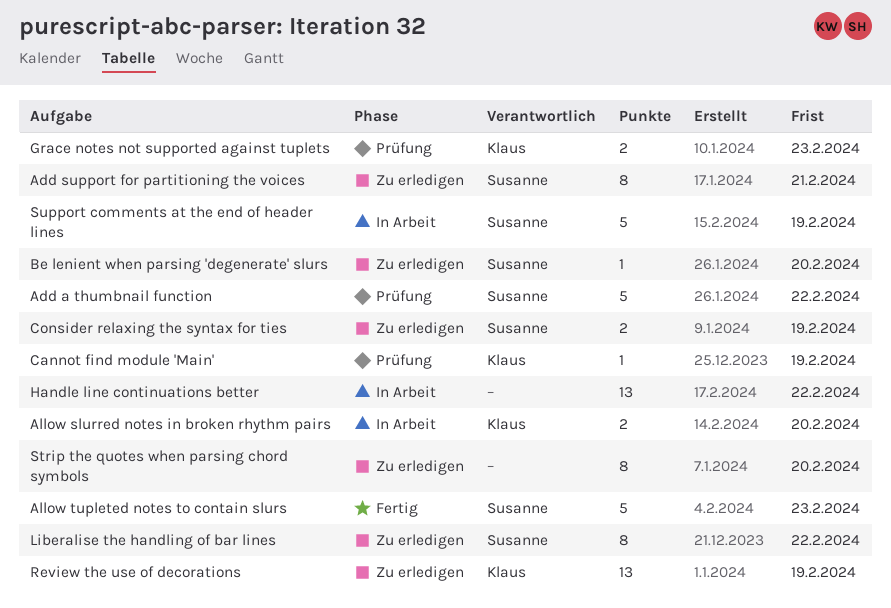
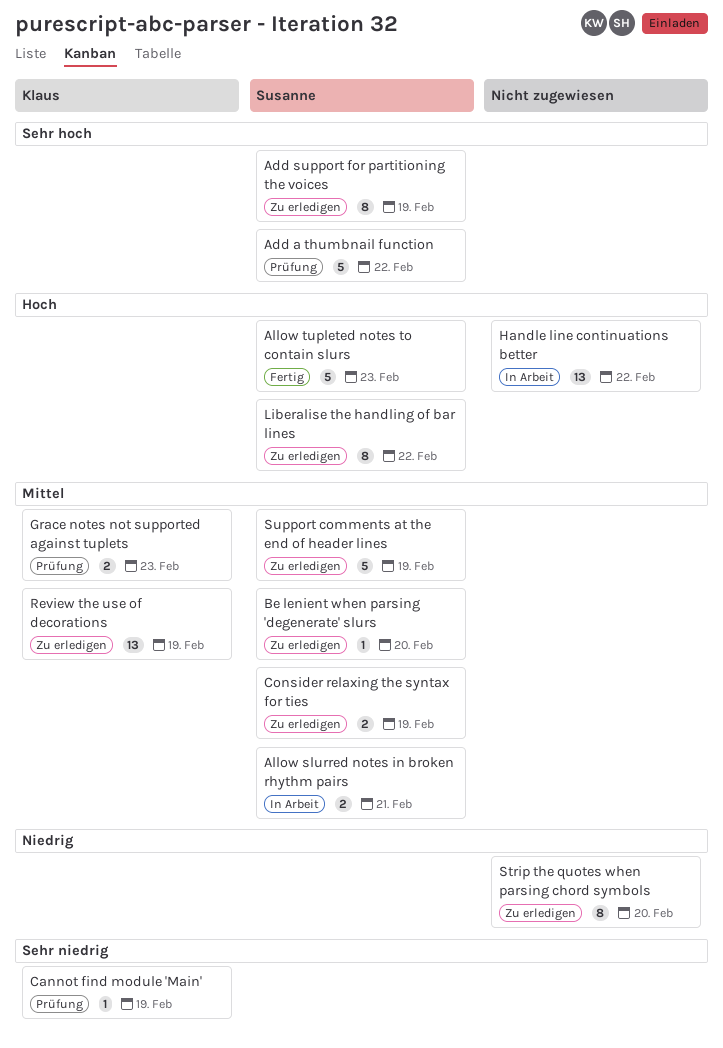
Add support for partitioning the voices, due: Feb 21 -> Feb 19
Allow slurred notes in broken rhythm pairs, owner: Klaus -> Susanne
Allow slurred notes in broken rhythm pairs, due: Feb 20 -> Feb 21
Support comments at the end of header lines, status: In Arbeit -> Zu erledigen

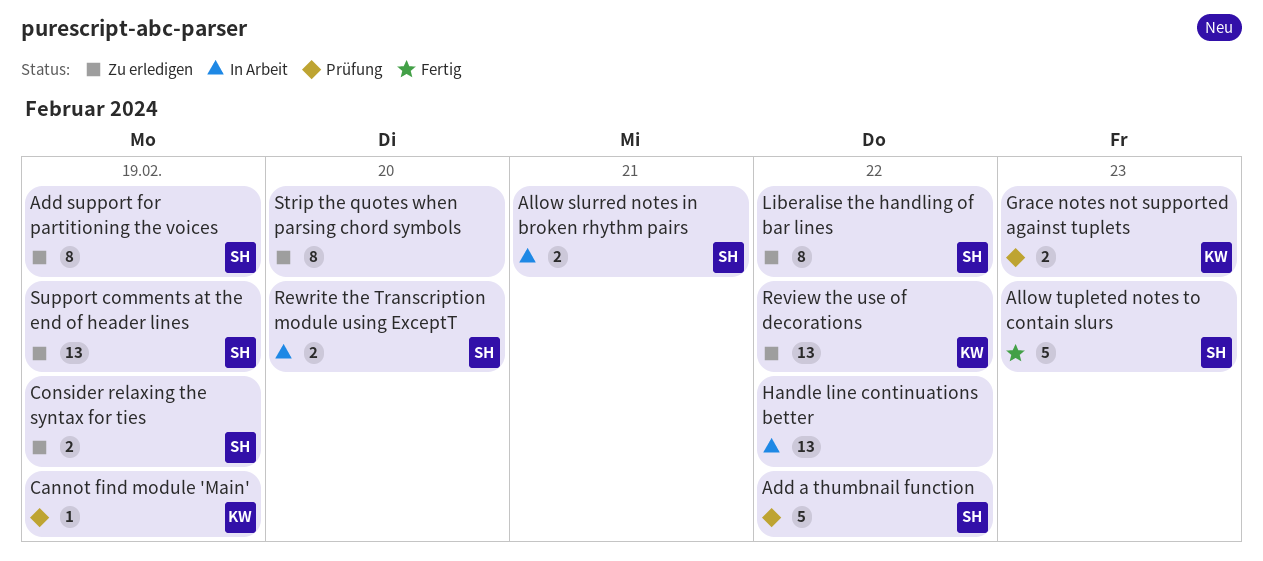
Be lenient when parsing 'degenerate' slurs: present -> none
Review the use of decorations, due: Feb 19 -> Feb 22
Rewrite the Transcription module using ExceptT: none -> present
Support comments at the end of header lines, estimate: 5 -> 13

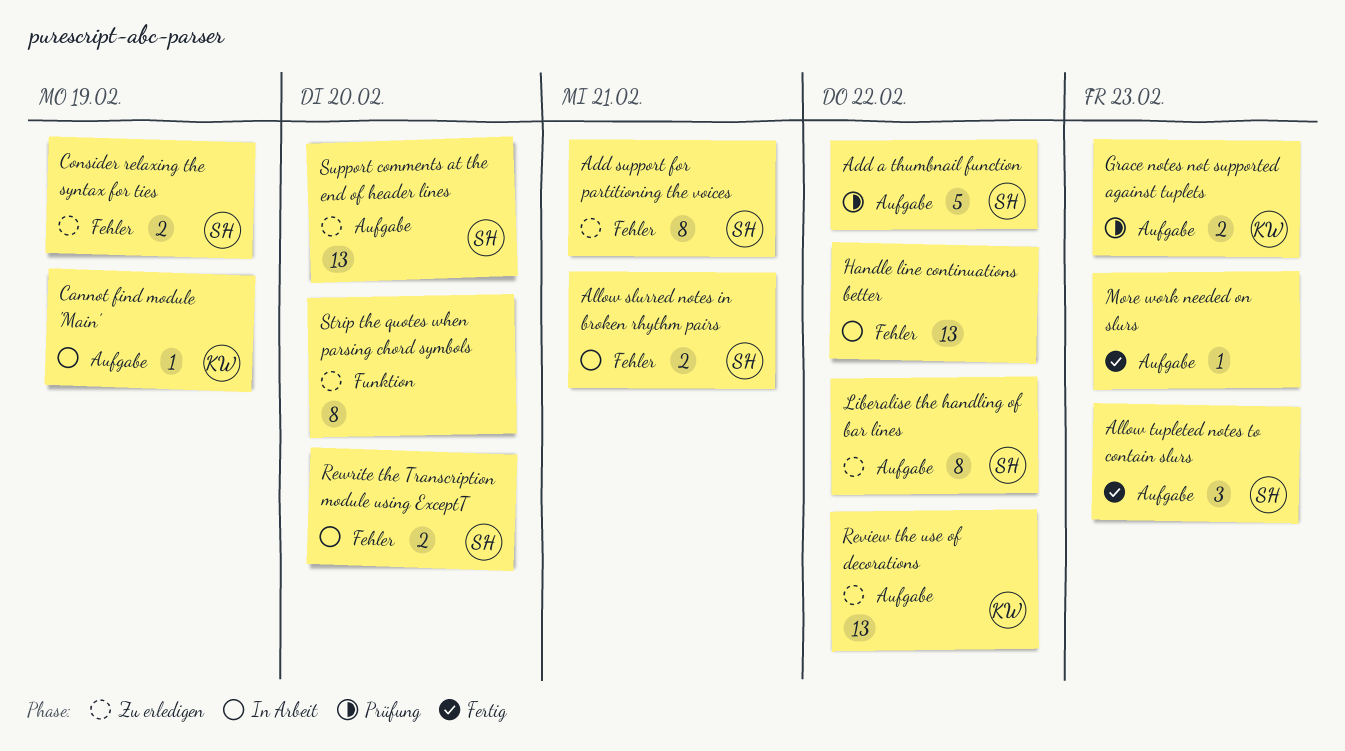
Add support for partitioning the voices, due: Feb 19 -> Feb 21
Allow tupleted notes to contain slurs, estimate: 5 -> 3
Cannot find module 'Main', status: Prüfung -> In Arbeit
More work needed on slurs: none -> present
Support comments at the end of header lines, due: Feb 19 -> Feb 20

